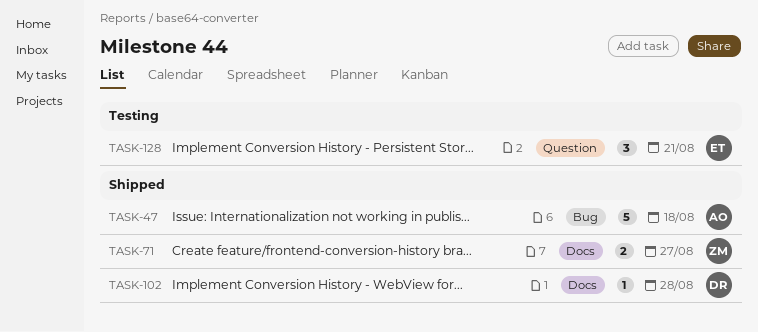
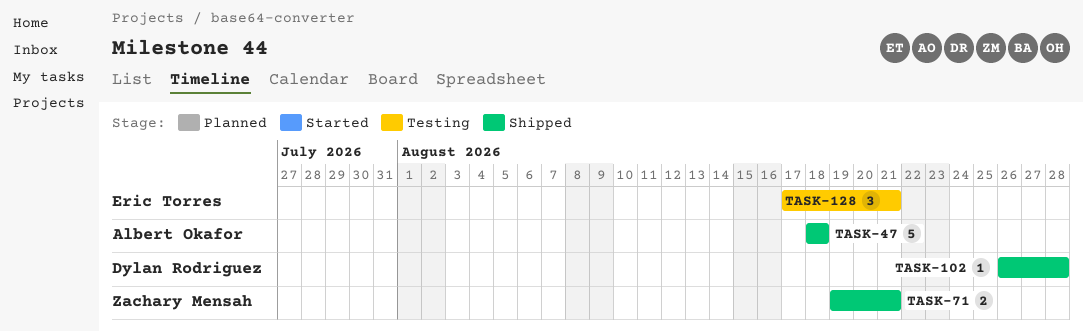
TASK-71, due: Aug 27 -> Aug 21

